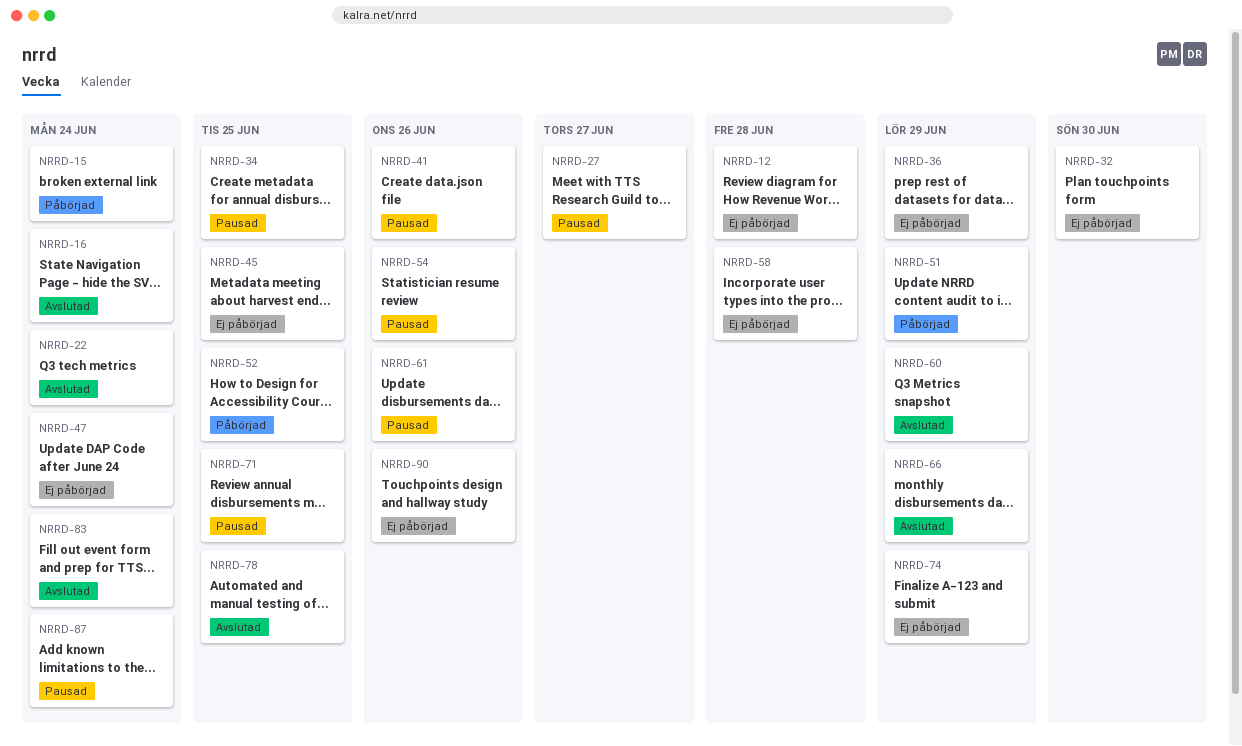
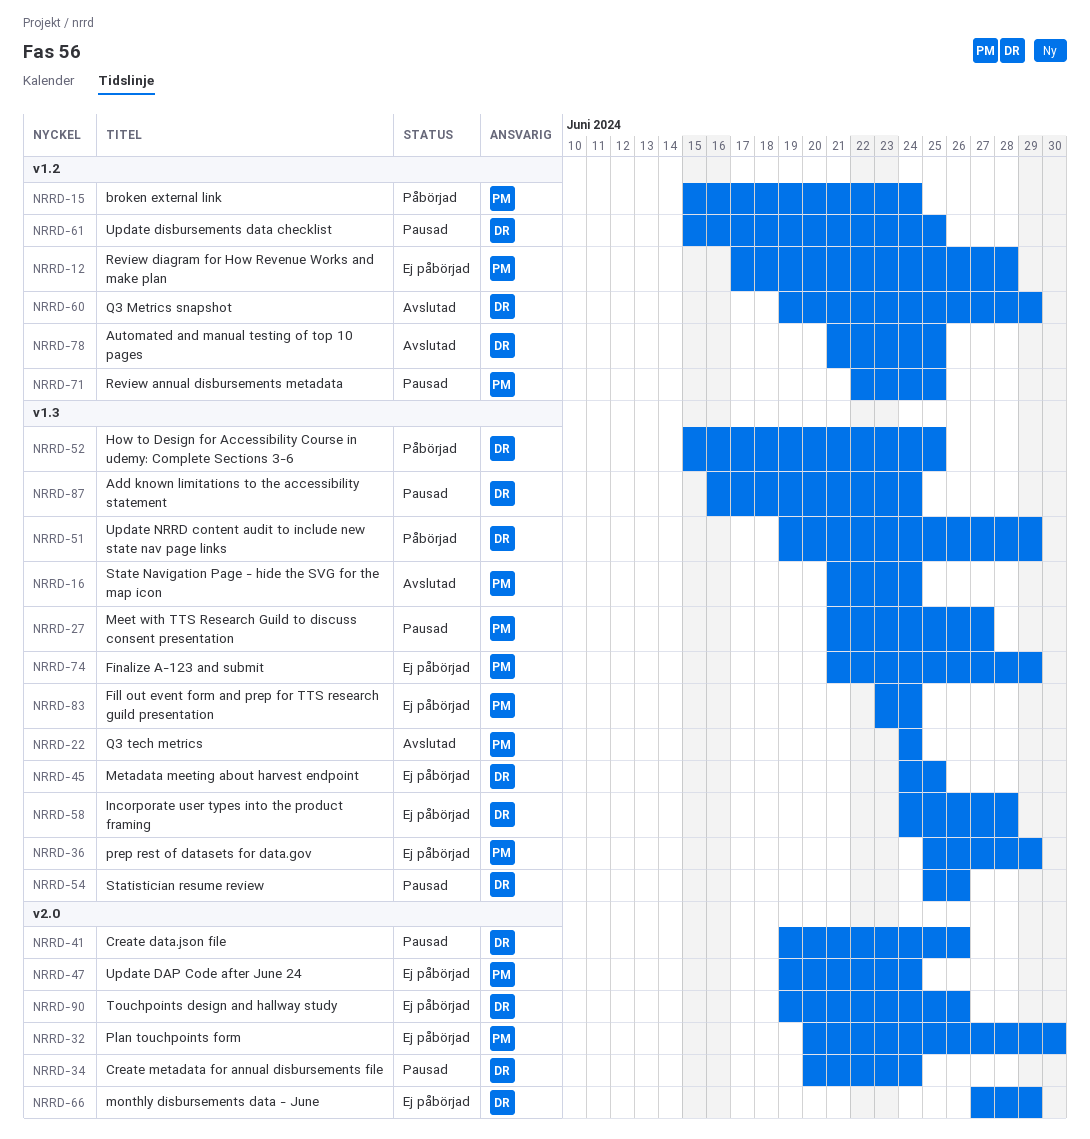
NRRD-34, due: Jun 25 -> Jun 24
NRRD-61, due: Jun 26 -> Jun 25
NRRD-66, status: Avslutad -> Ej påbörjad
NRRD-83, status: Avslutad -> Ej påbörjad

